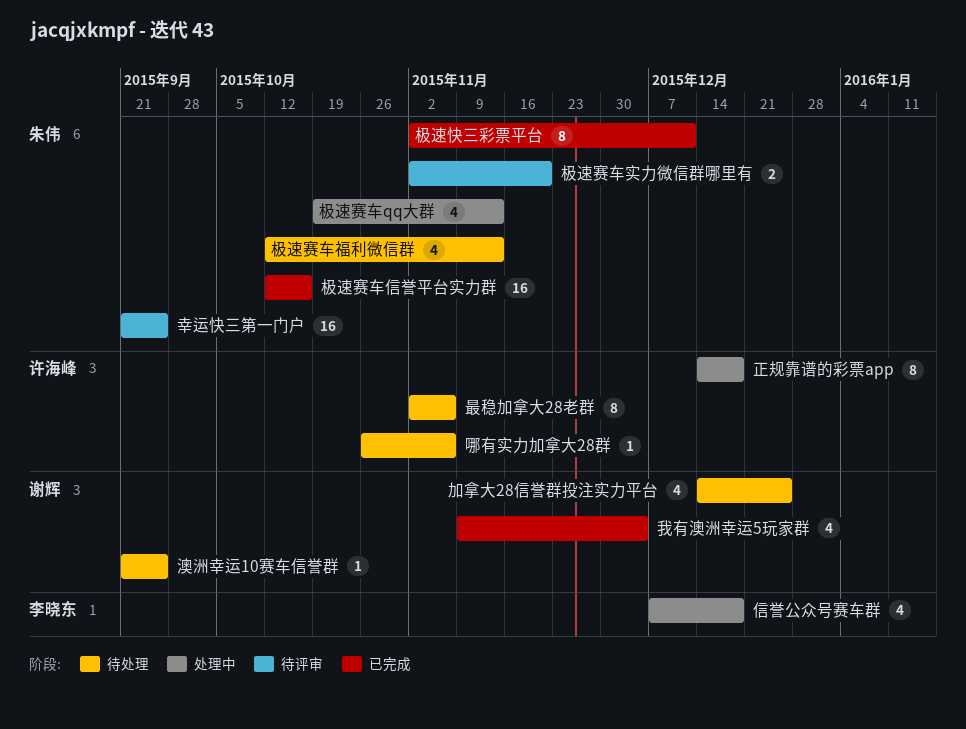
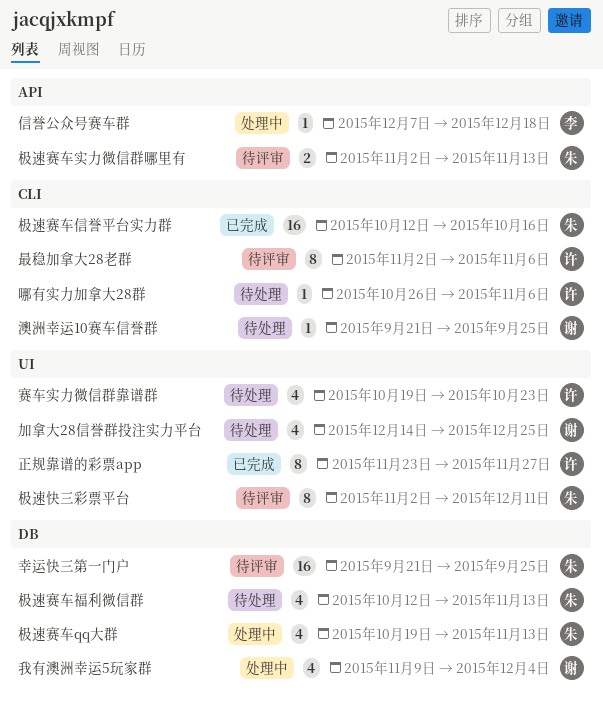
信誉公众号赛车群, estimate: 4 -> 1
我有澳洲幸运5玩家群, status: 已完成 -> 处理中
最稳加拿大28老群, status: 待处理 -> 待评审
极速快三彩票平台, status: 已完成 -> 待评审
极速赛车实力微信群哪里有, due: Nov 20 -> Nov 13
正规靠谱的彩票app, status: 处理中 -> 已完成
正规靠谱的彩票app, start: Dec 14 -> Nov 23
正规靠谱的彩票app, due: Dec 18 -> Nov 27
赛车实力微信群靠谱群: none -> present

